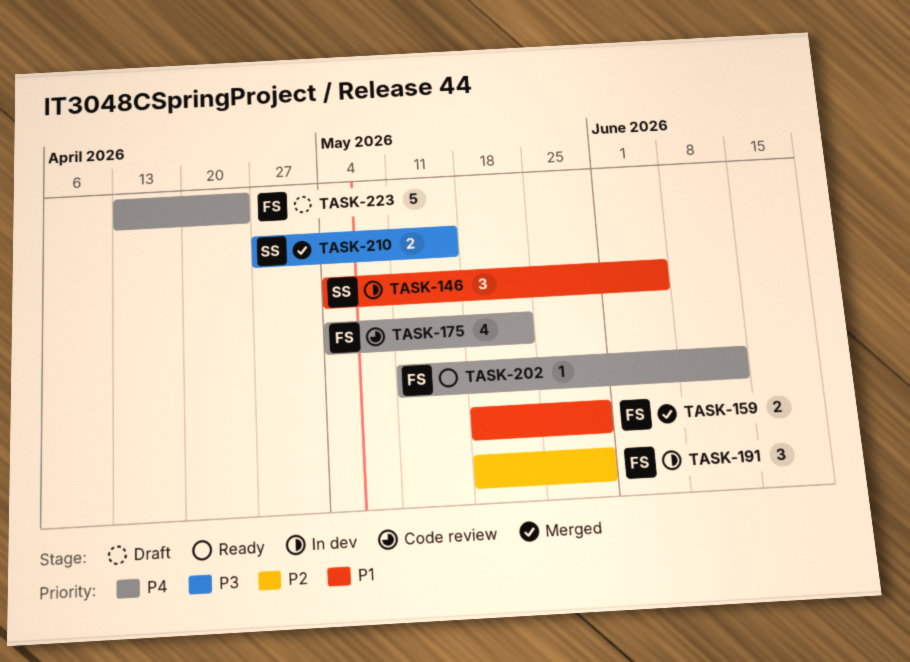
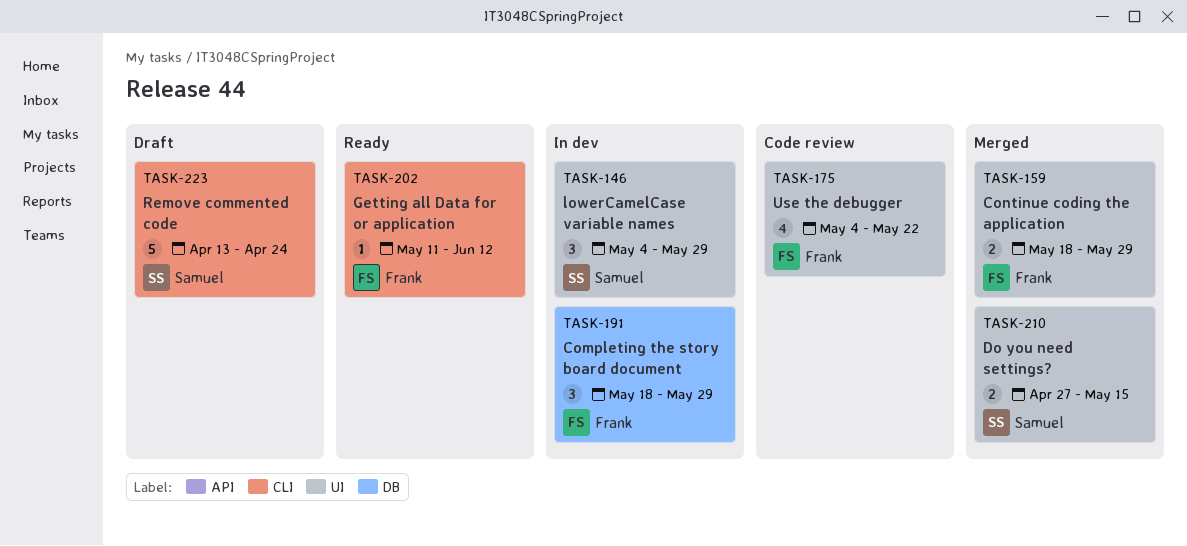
TASK-146, due: Jun 5 -> May 29
TASK-223, owner: Frank -> Samuel

